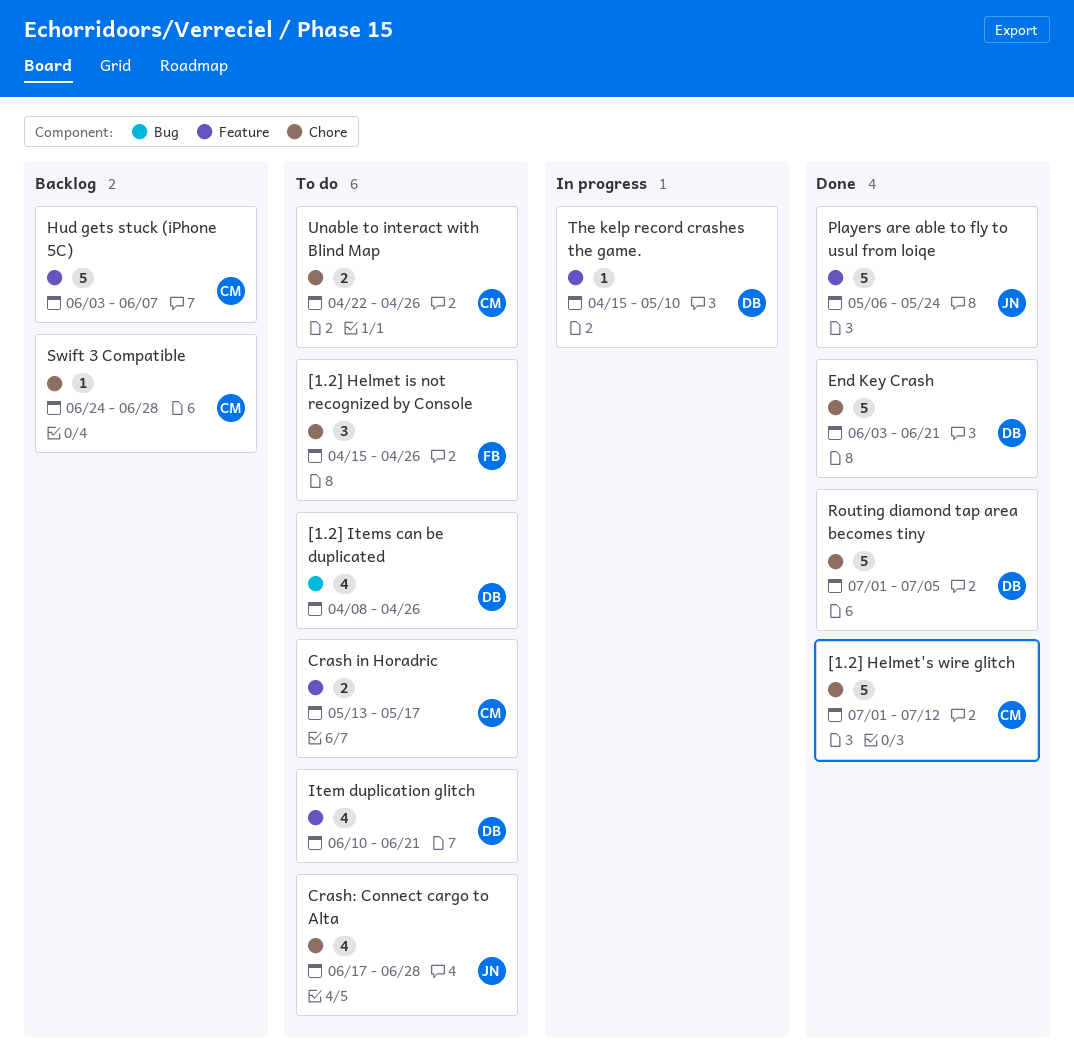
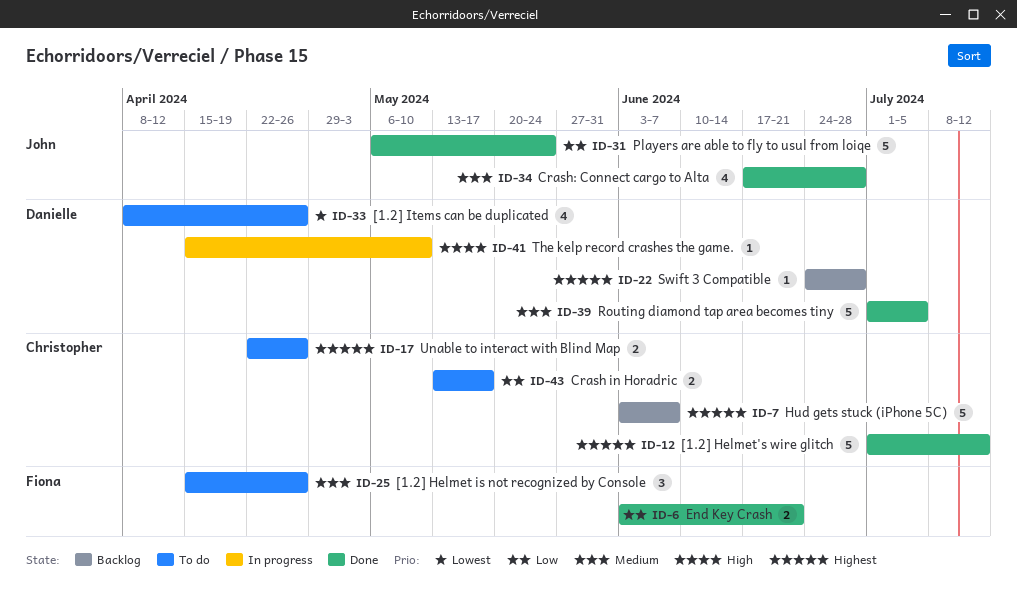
Crash: Connect cargo to Alta, status: To do -> Done
End Key Crash, owner: Danielle -> Fiona
End Key Crash, estimate: 5 -> 2
Item duplication glitch: present -> none
Swift 3 Compatible, owner: Christopher -> Danielle

